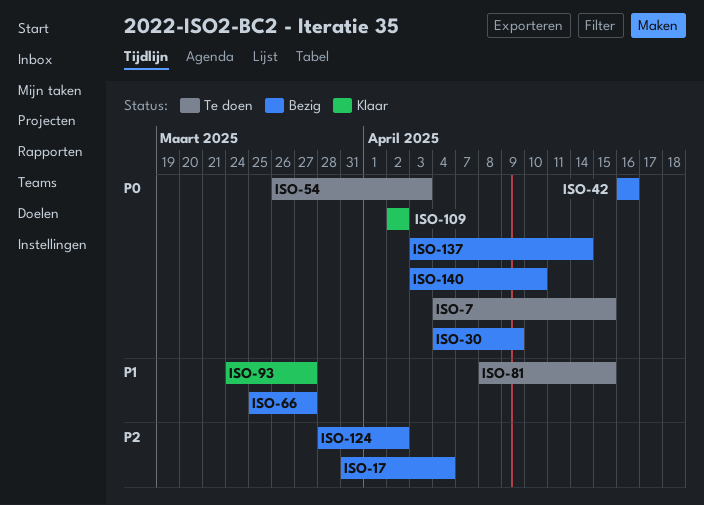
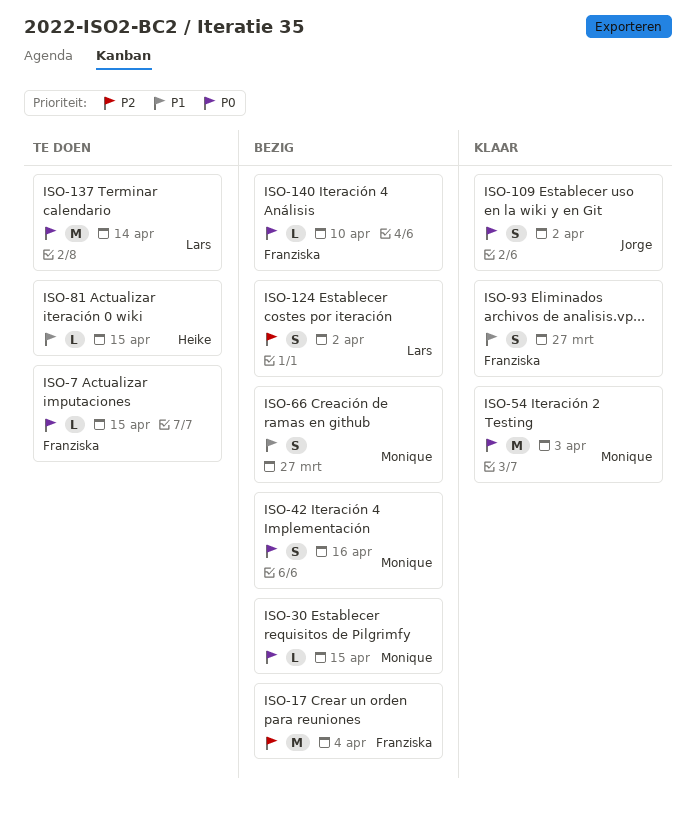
ISO-30, due: Apr 9 -> Apr 15
ISO-54, status: Te doen -> Klaar
ISO-137, status: Bezig -> Te doen

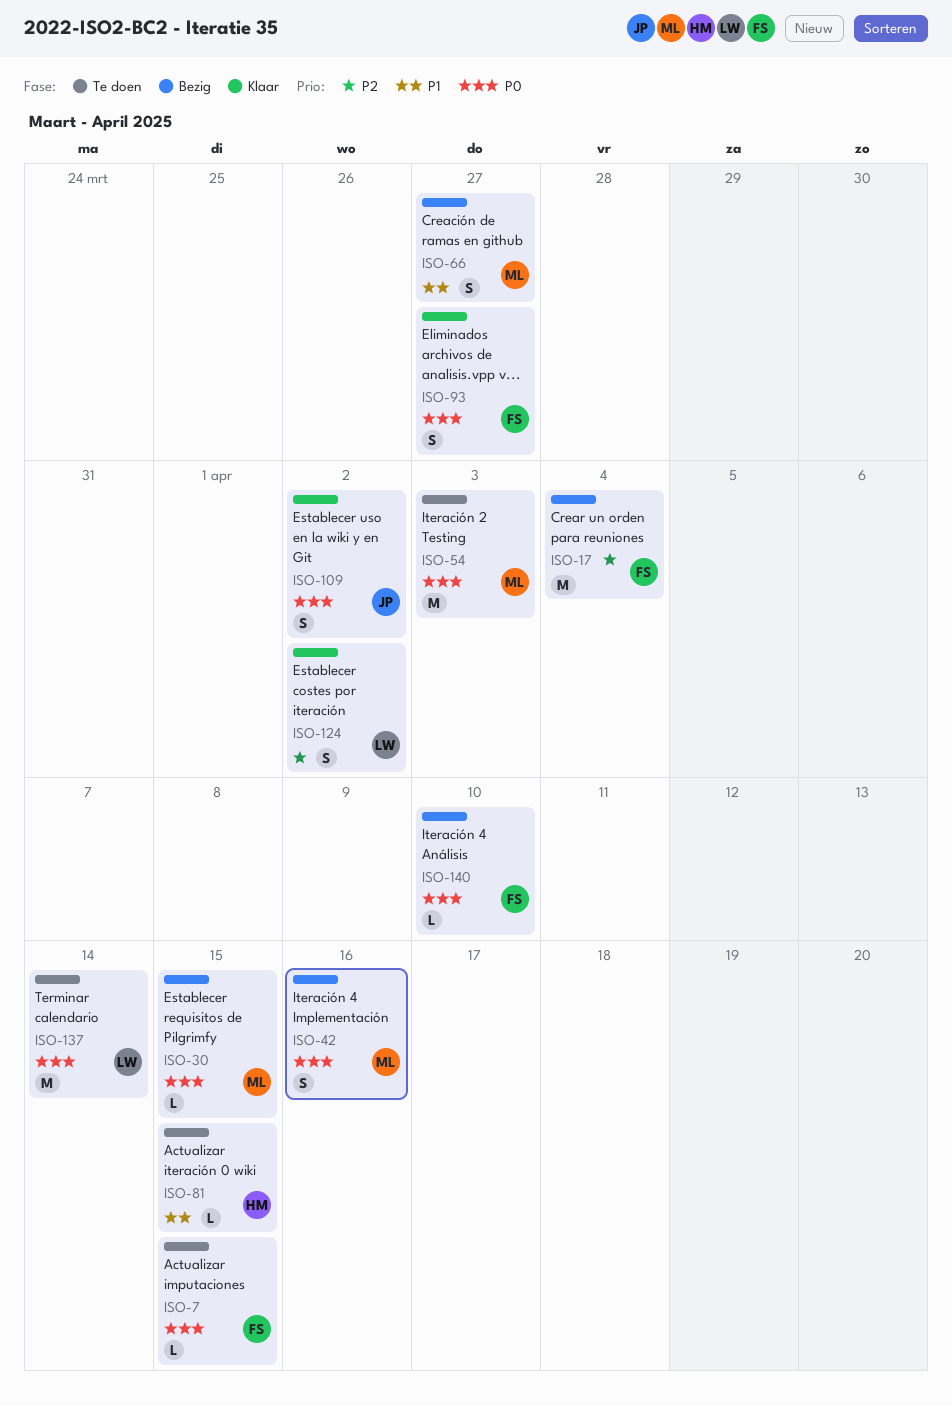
ISO-54, status: Klaar -> Te doen
ISO-93, priority: P1 -> P0
ISO-124, status: Bezig -> Klaar

